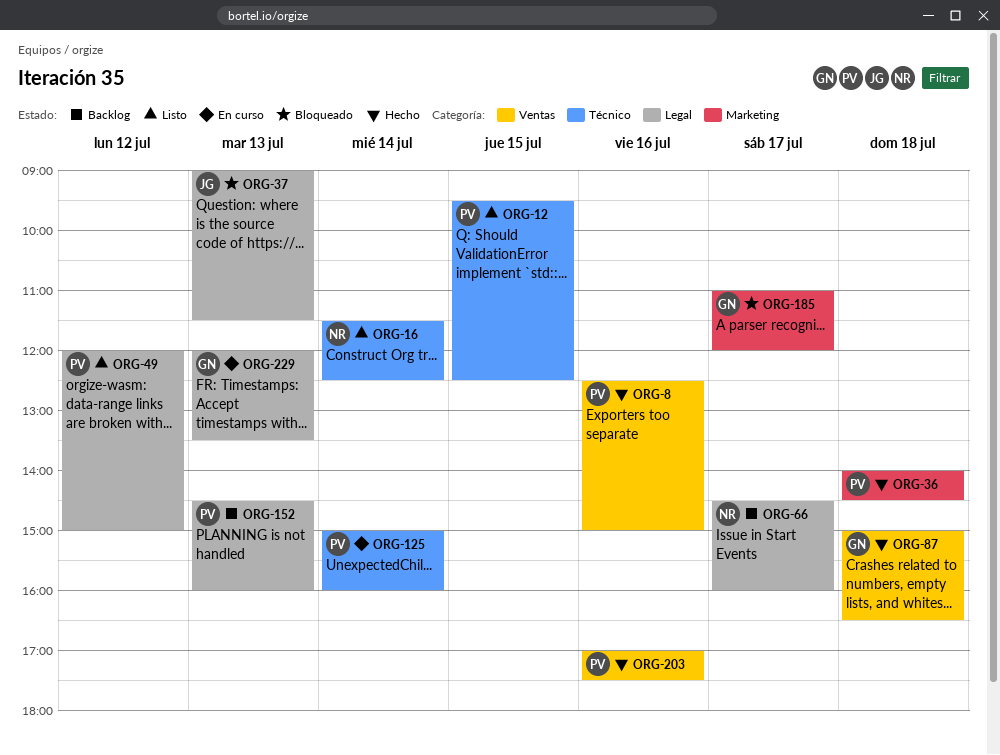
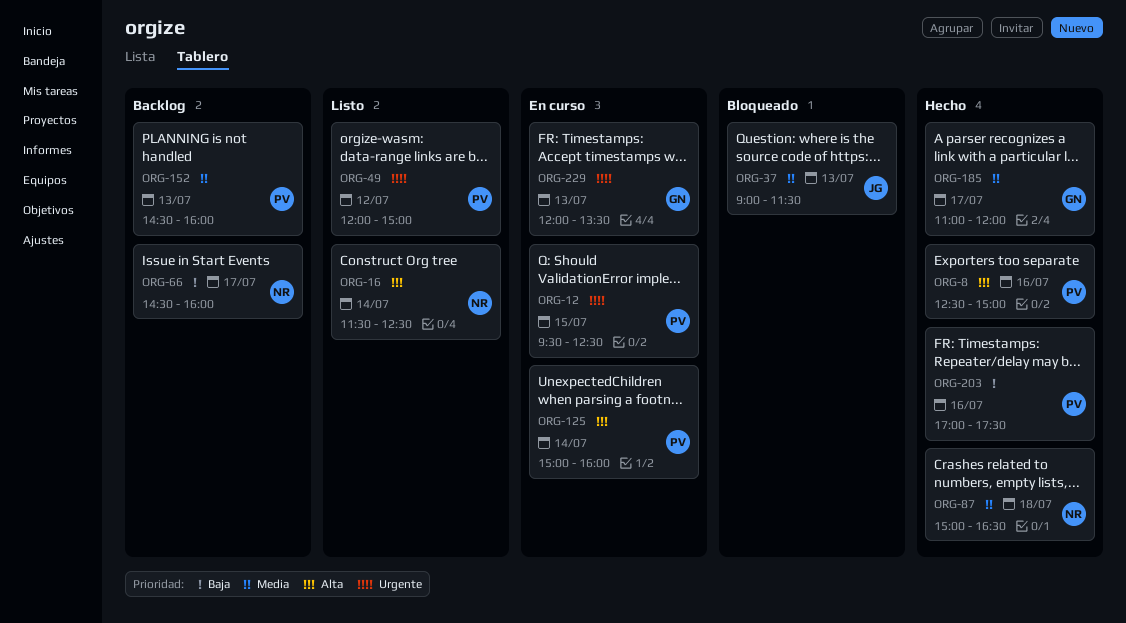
ORG-12, status: Listo -> En curso
ORG-36: present -> none
ORG-87, owner: GN -> NR
ORG-185, status: Bloqueado -> Hecho

